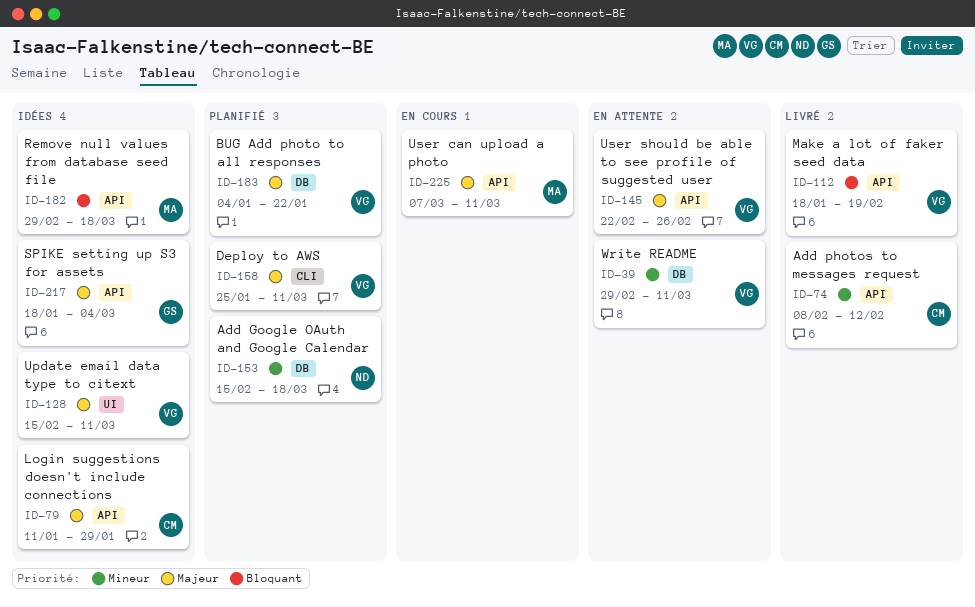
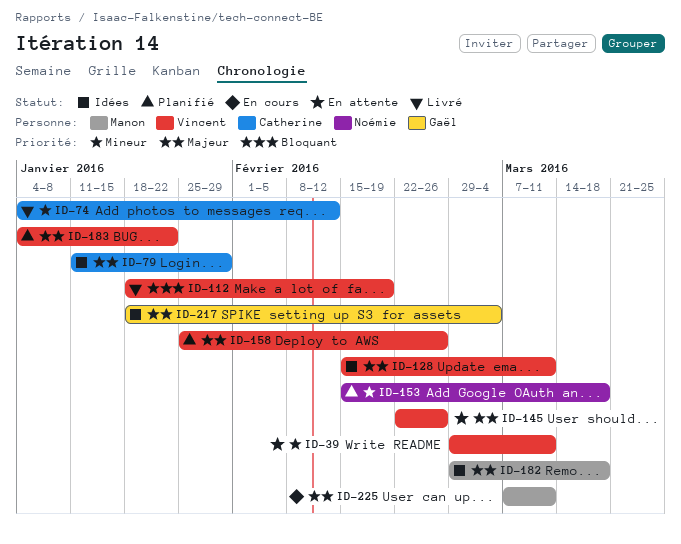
ID-74, start: Feb 8 -> Jan 4
ID-158, due: Mar 11 -> Feb 26
ID-182, priority: Bloquant -> Majeur

